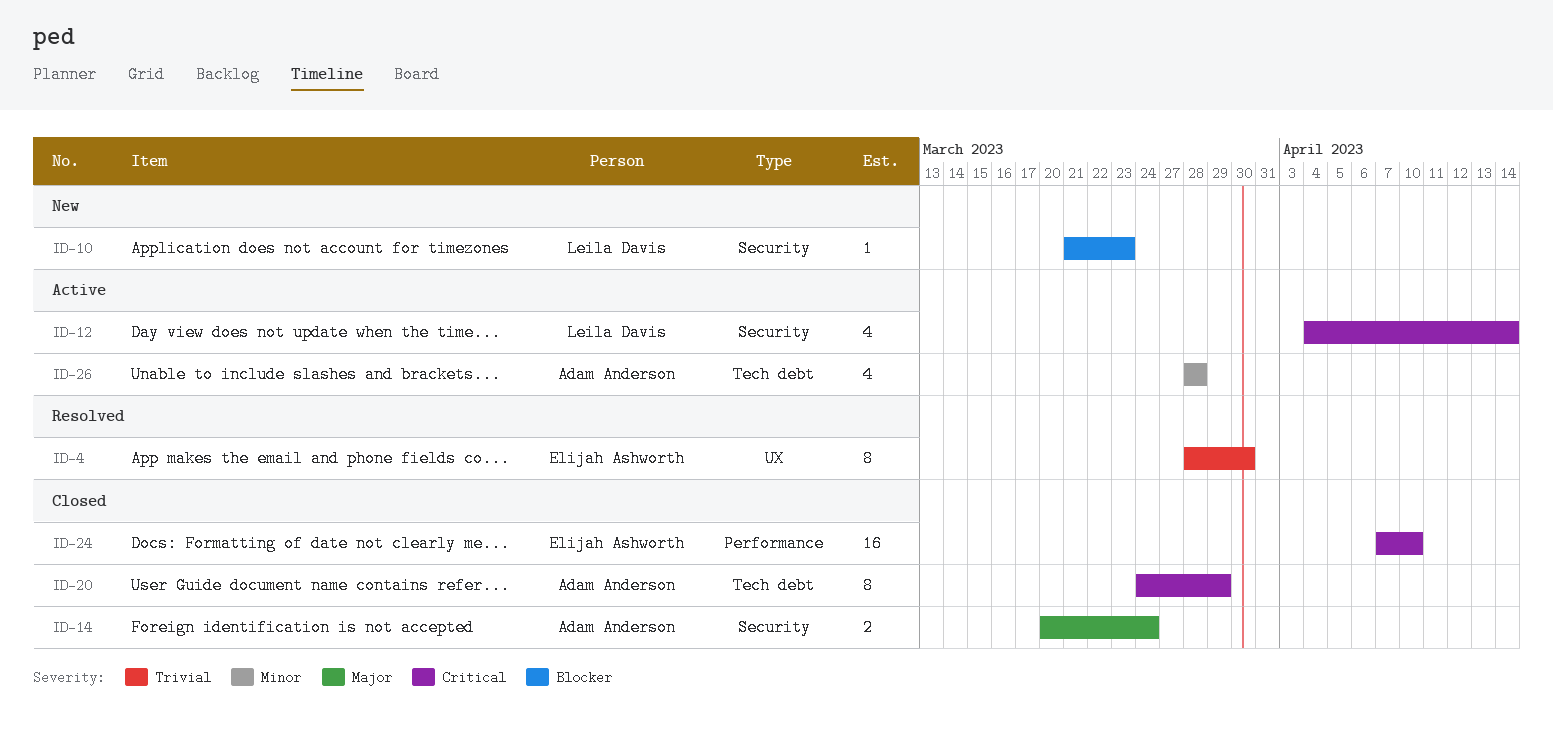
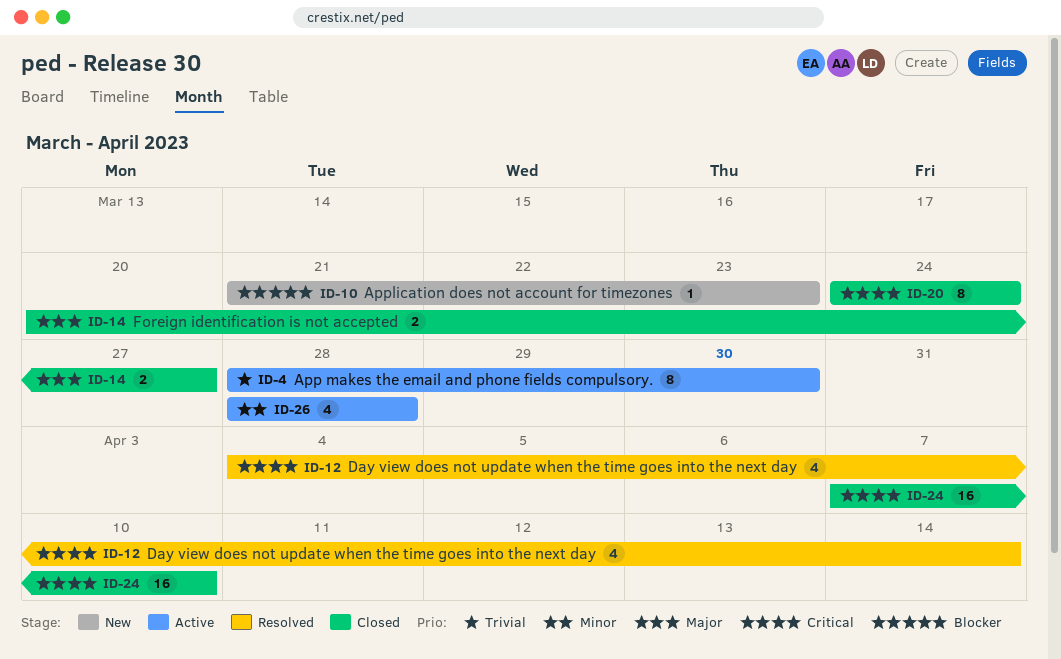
ID-4, status: Resolved -> Active
ID-12, status: Active -> Resolved
ID-14, due: Mar 24 -> Mar 27
ID-20, due: Mar 29 -> Mar 24

